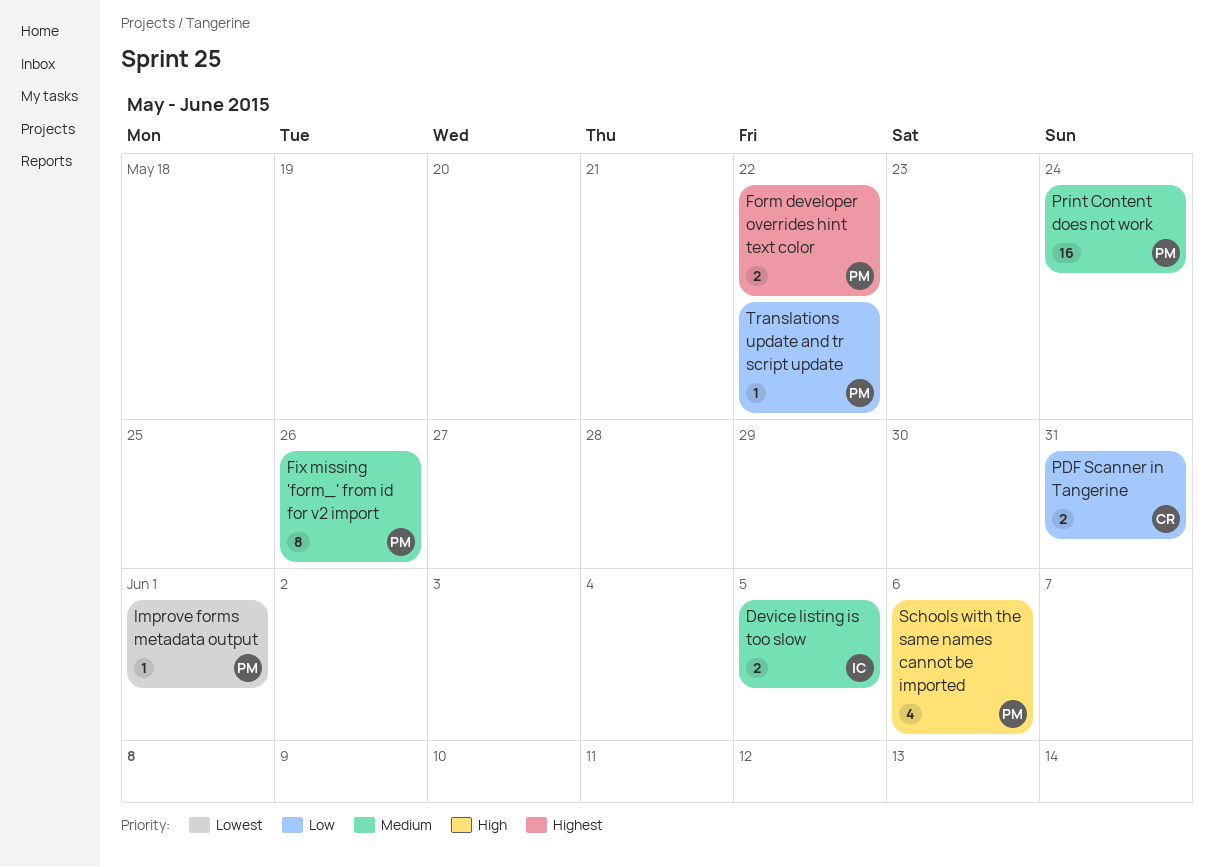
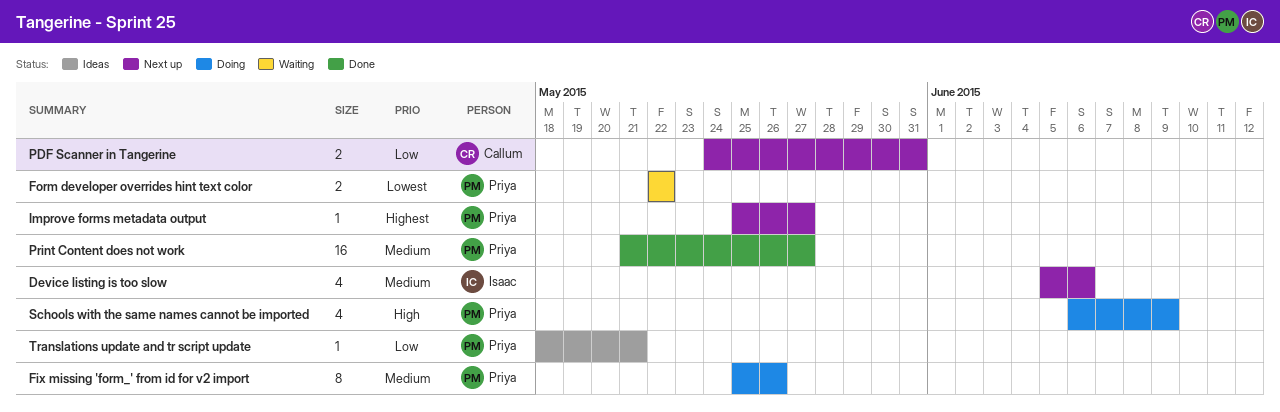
Device listing is too slow, estimate: 2 -> 4
Device listing is too slow, due: Jun 5 -> Jun 6
Form developer overrides hint text color, priority: Highest -> Lowest
Improve forms metadata output, priority: Lowest -> Highest
Improve forms metadata output, due: Jun 1 -> May 27
Print Content does not work, due: May 24 -> May 27
Schools with the same names cannot be imported, due: Jun 6 -> Jun 9
Translations update and tr script update, due: May 22 -> May 21

